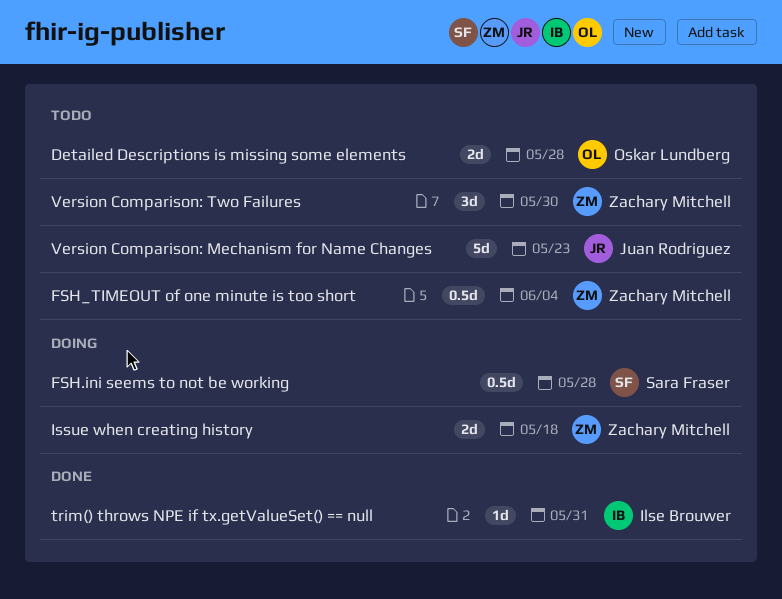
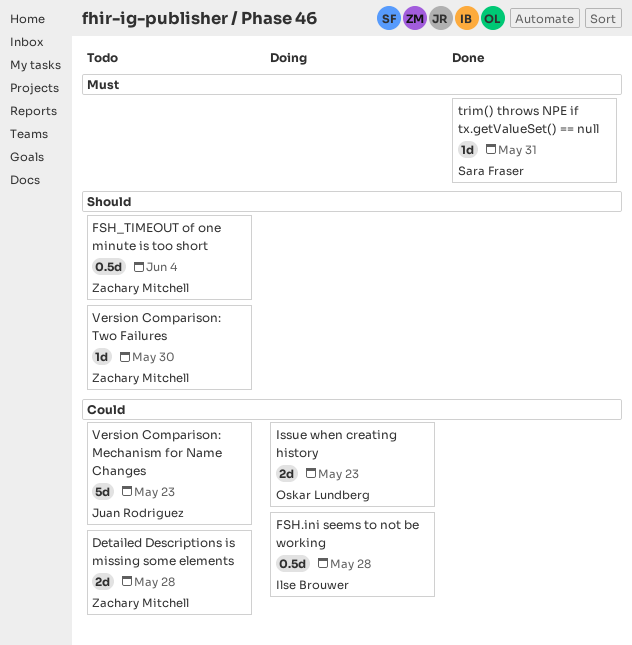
Detailed Descriptions is missing some elements, owner: Oskar Lundberg -> Zachary Mitchell
FSH.ini seems to not be working, owner: Sara Fraser -> Ilse Brouwer
Issue when creating history, owner: Zachary Mitchell -> Oskar Lundberg
Issue when creating history, due: May 18 -> May 23
trim() throws NPE if tx.getValueSet() == null, owner: Ilse Brouwer -> Sara Fraser
Version Comparison: Two Failures, estimate: 3d -> 1d

